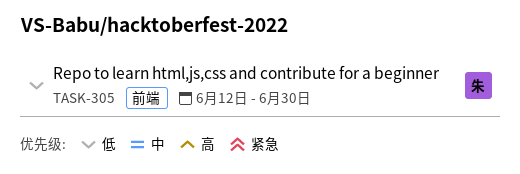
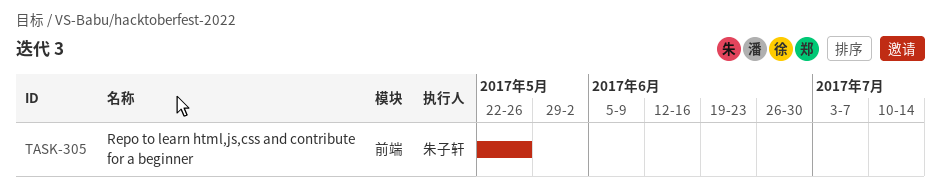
TASK-305, start: Jun 12 -> May 22
TASK-305, due: Jun 30 -> May 26

